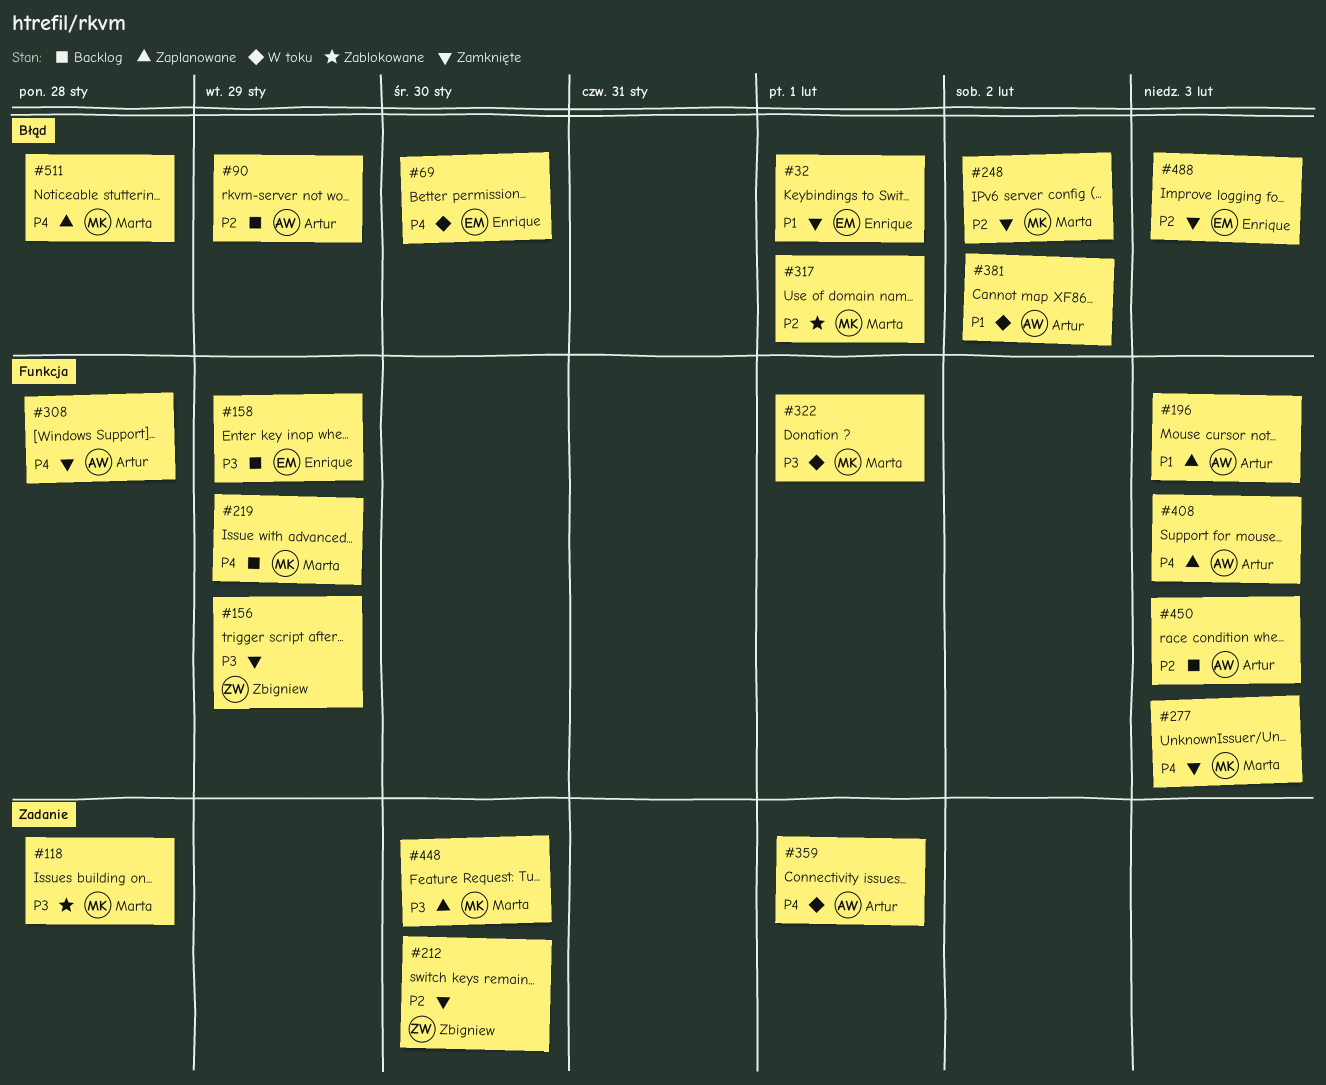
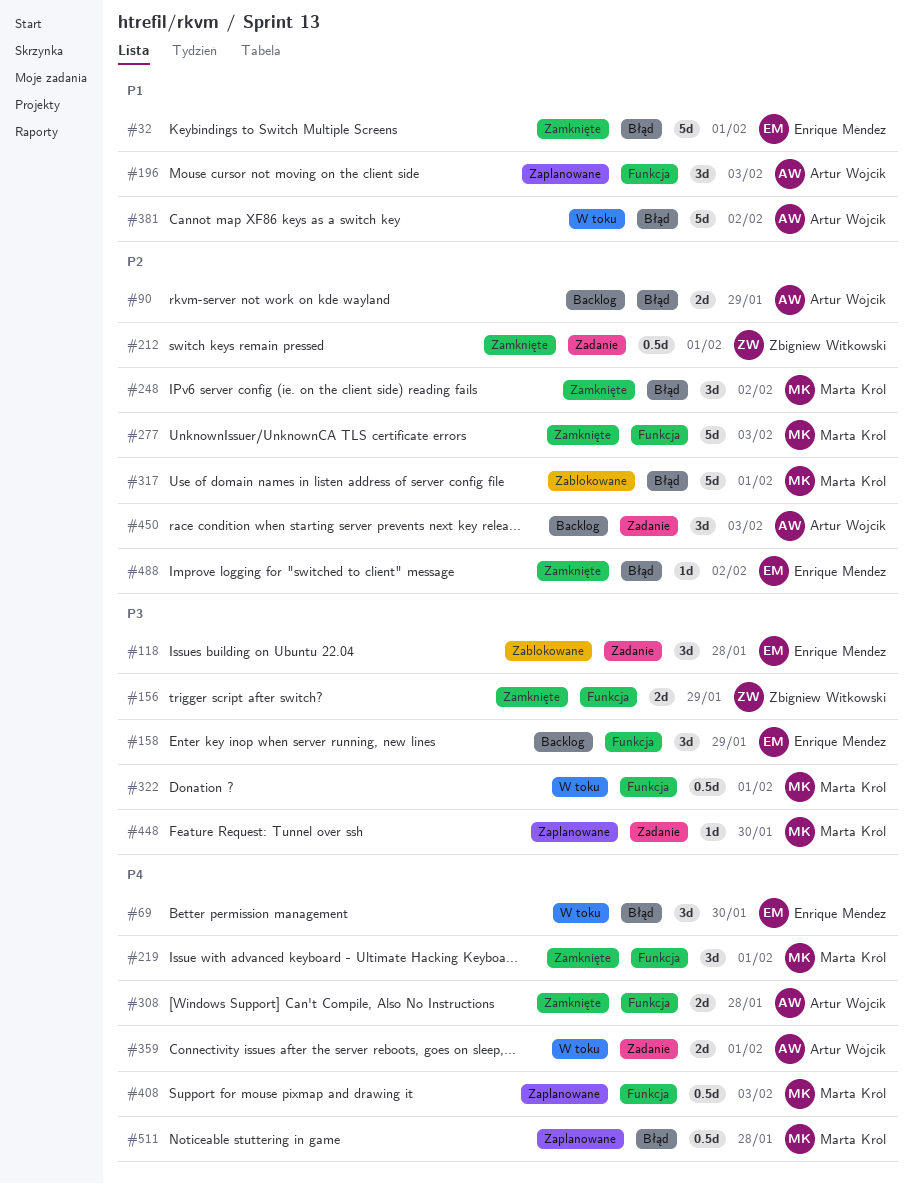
#118, owner: Marta Król -> Enrique Méndez
#212, due: Jan 30 -> Feb 1
#219, status: Backlog -> Zamknięte
#219, due: Jan 29 -> Feb 1
#277, priority: P4 -> P2
#408, owner: Artur Wójcik -> Marta Król
#450, label: Funkcja -> Zadanie
#488, due: Feb 3 -> Feb 2

